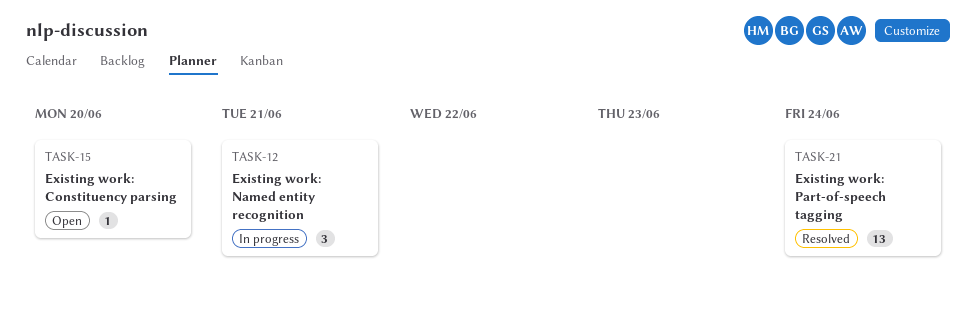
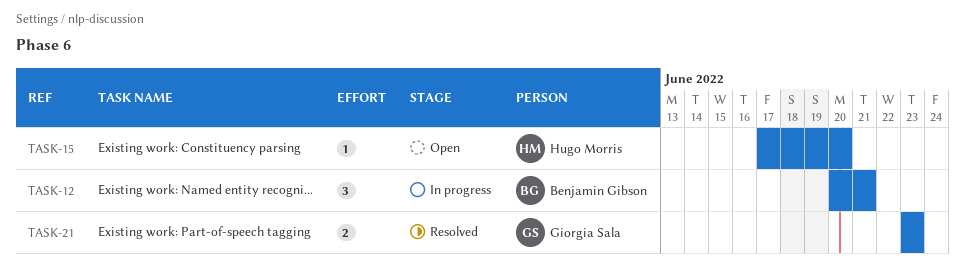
TASK-21, estimate: 13 -> 2
TASK-21, due: Jun 24 -> Jun 23

